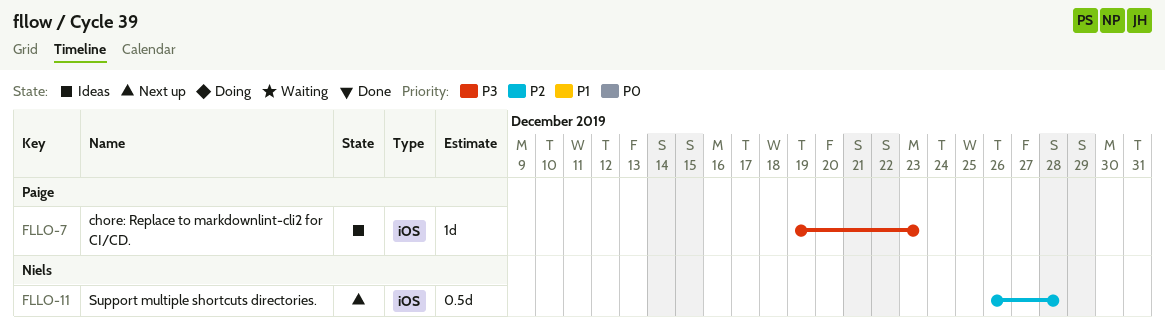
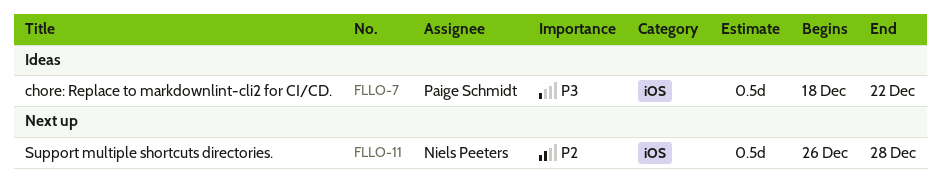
FLLO-7, estimate: 1d -> 0.5d
FLLO-7, start: Dec 19 -> Dec 18
FLLO-7, due: Dec 23 -> Dec 22

